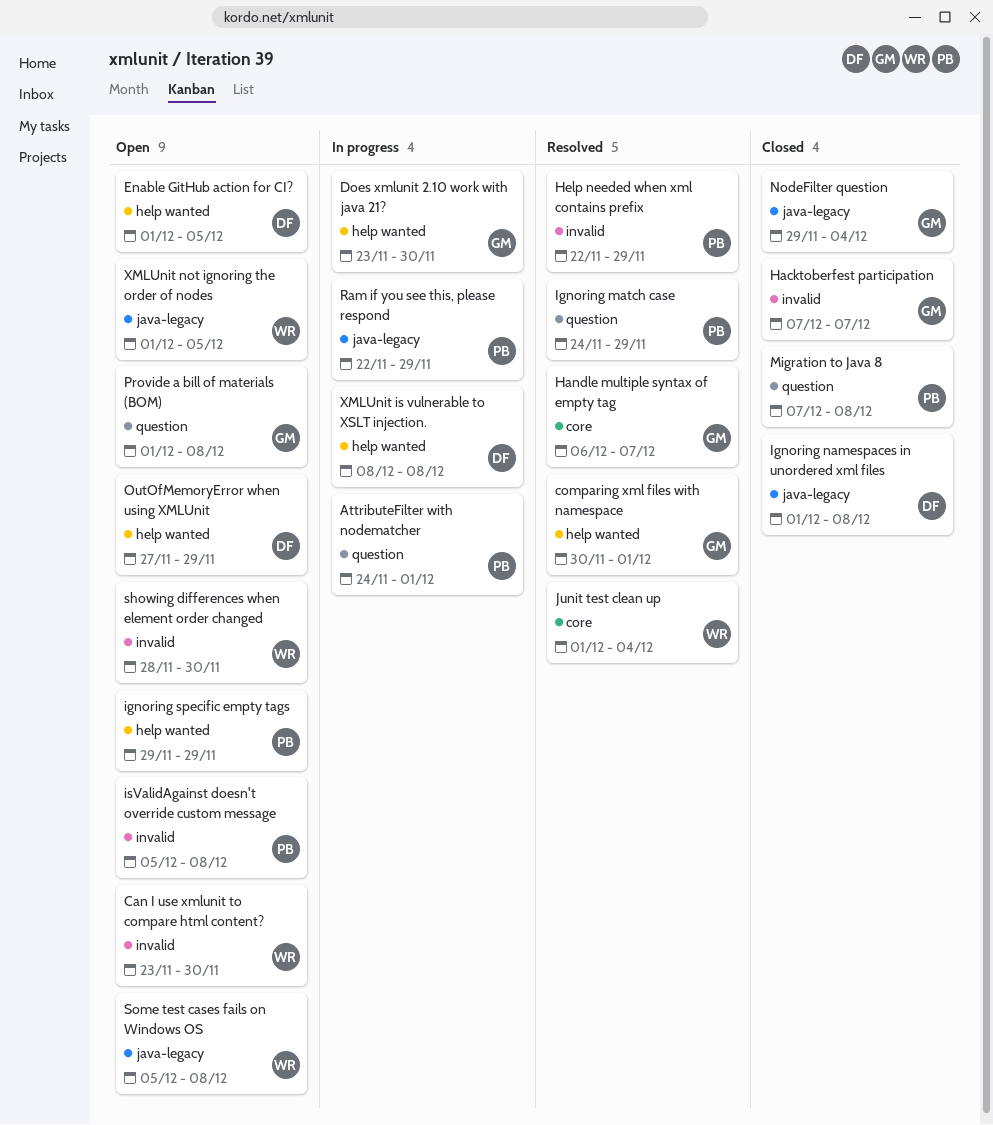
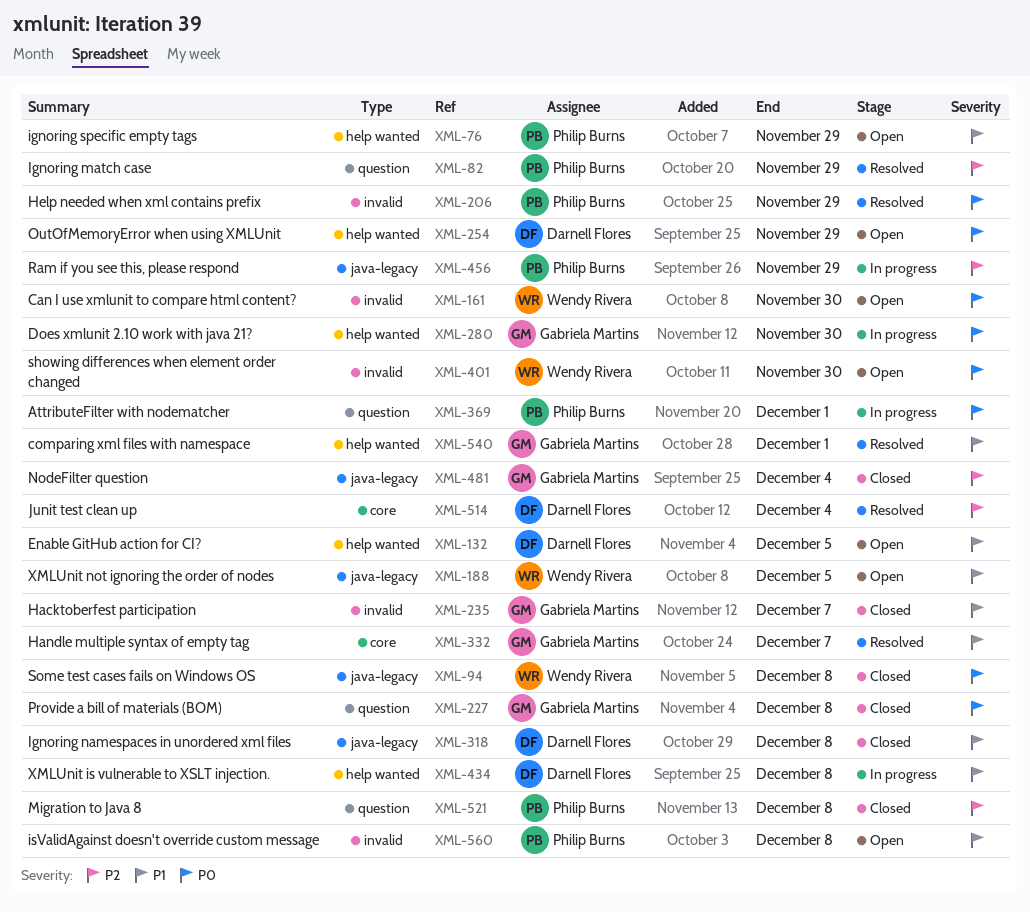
Junit test clean up, owner: Wendy Rivera -> Darnell Flores
Provide a bill of materials (BOM), status: Open -> Closed
Some test cases fails on Windows OS, status: Open -> Closed

